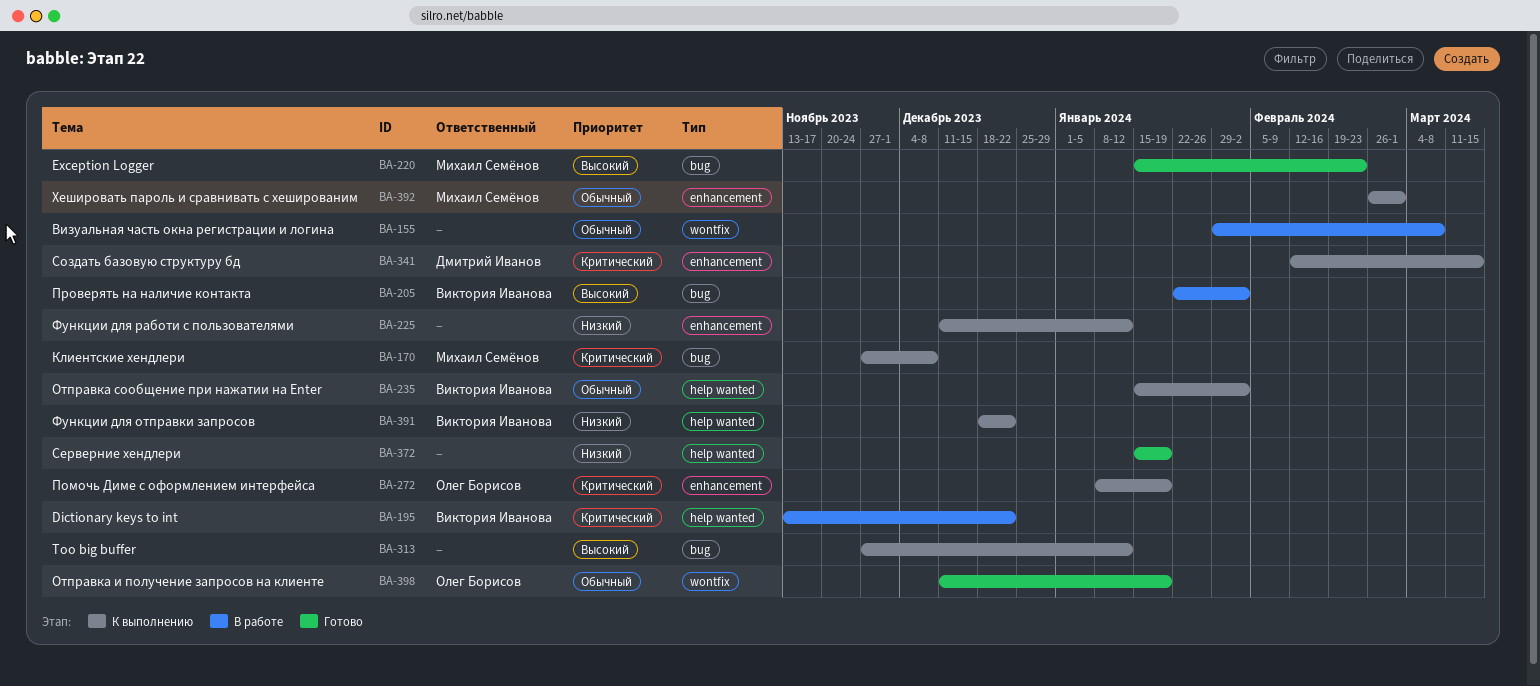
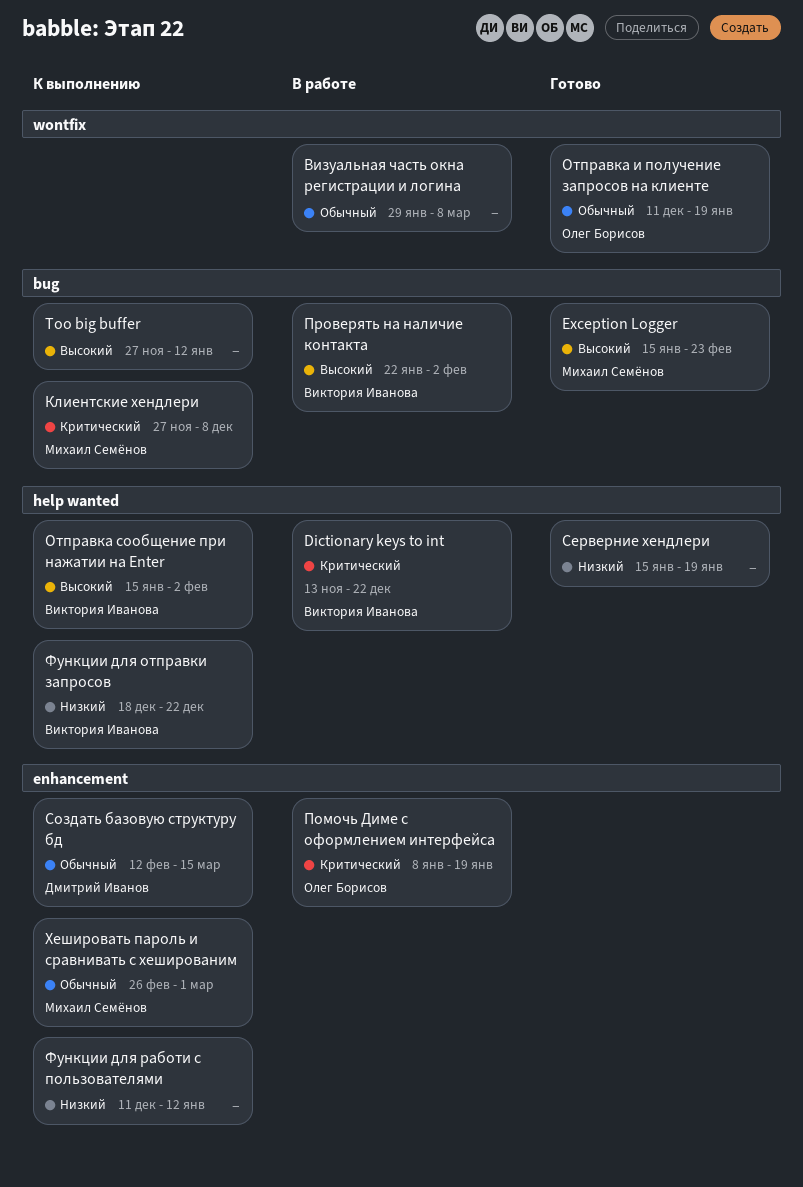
Отправка сообщение при нажатии на Enter, priority: Обычный -> Высокий
Помочь Диме с оформлением интерфейса, status: К выполнению -> В работе
Создать базовую структуру бд, priority: Критический -> Обычный

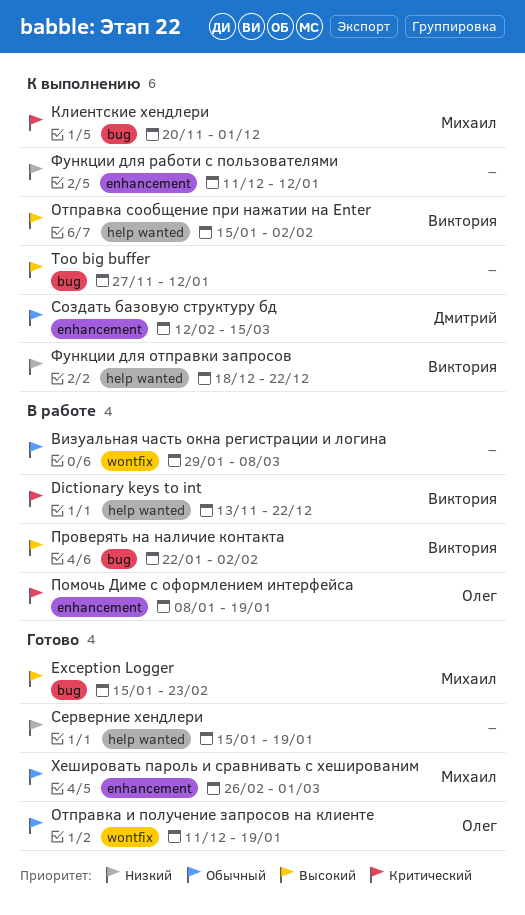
Клиентские хендлери, start: Nov 27 -> Nov 20
Клиентские хендлери, due: Dec 8 -> Dec 1
Хешировать пароль и сравнивать с хешированим, status: К выполнению -> Готово

